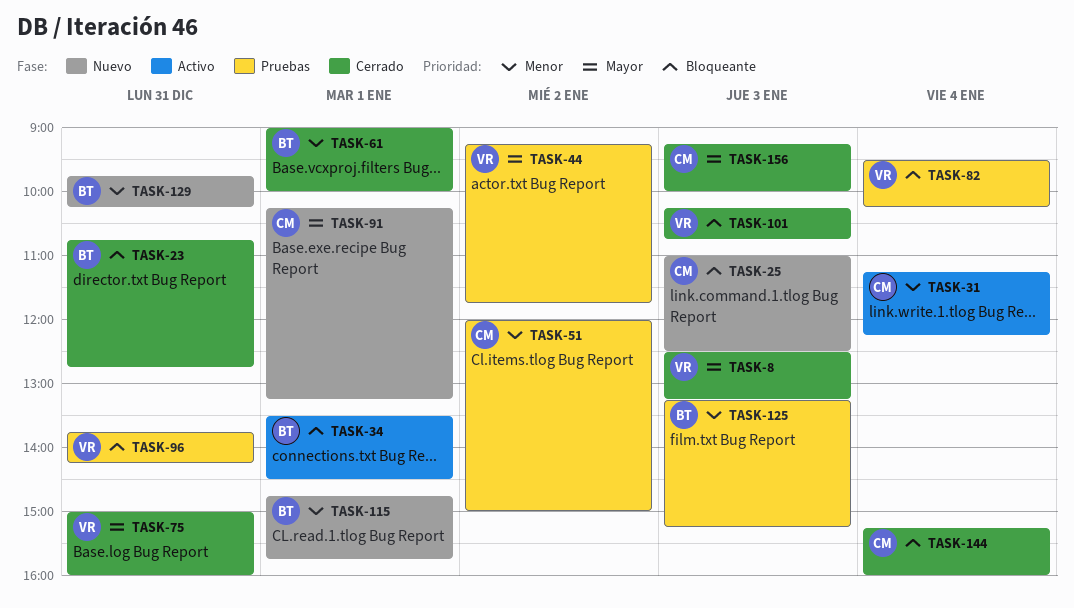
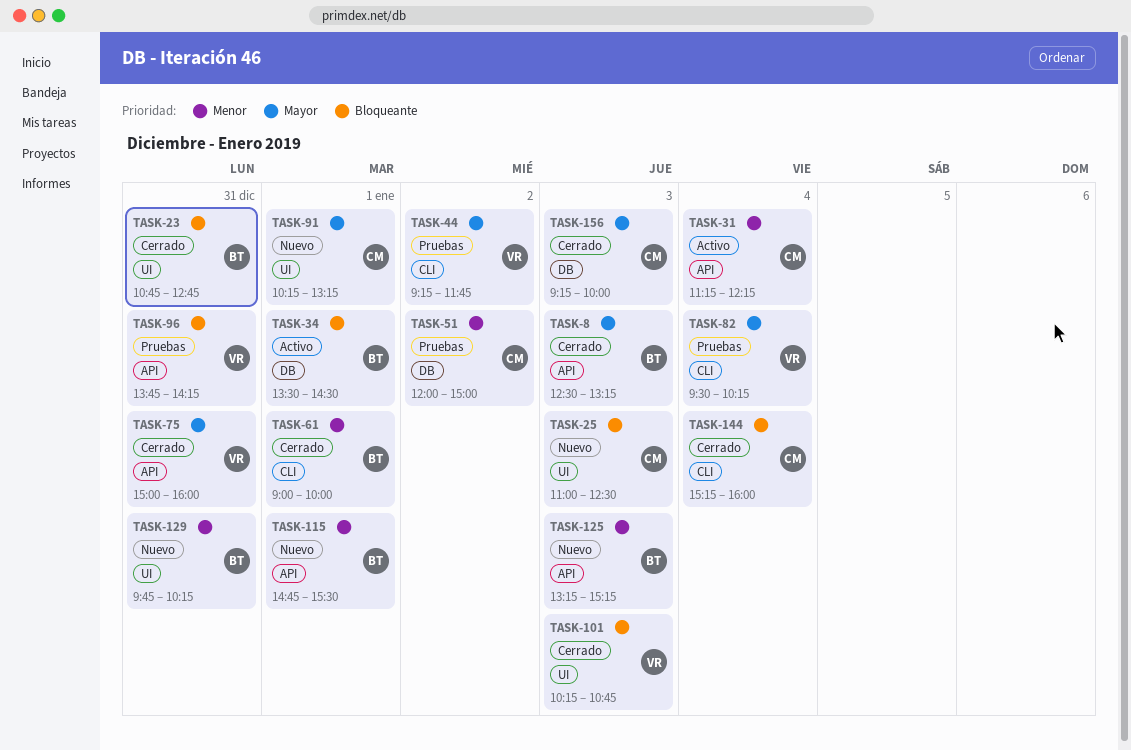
TASK-8, owner: VR -> BT
TASK-82, priority: Bloqueante -> Mayor
TASK-115, ends: 15:45 -> 15:30
TASK-125, status: Pruebas -> Nuevo

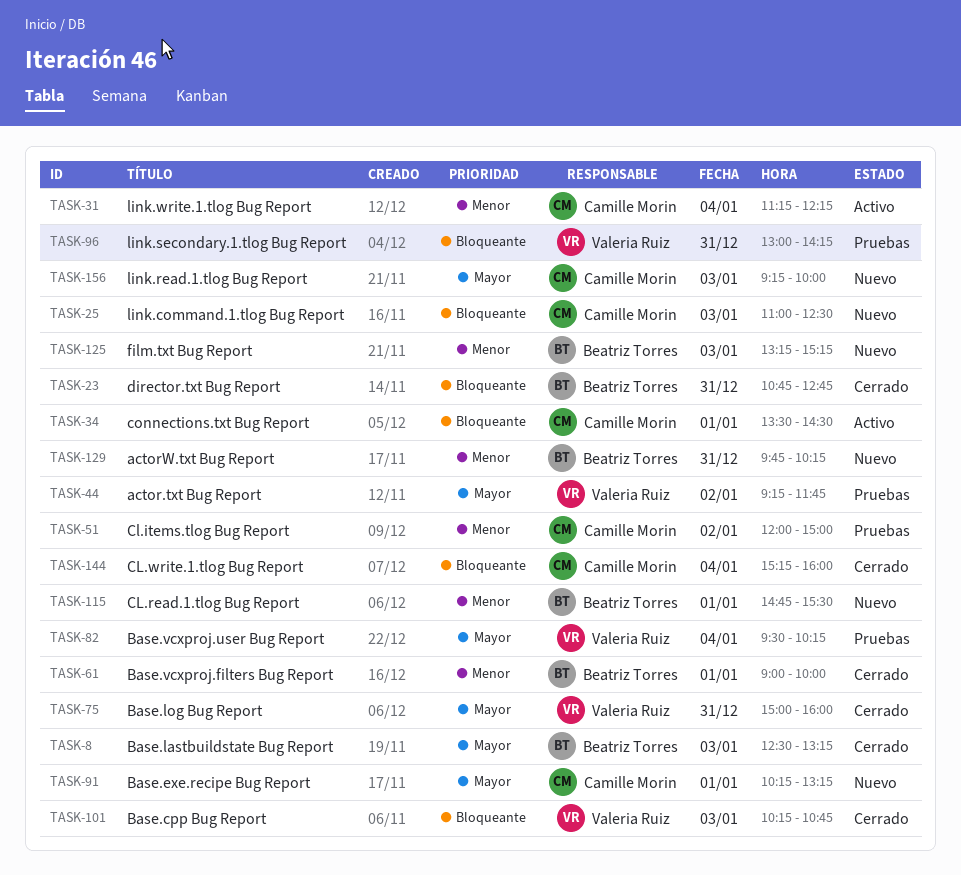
TASK-34, owner: Beatriz Torres -> Camille Morin
TASK-96, begins: 13:45 -> 13:00
TASK-156, status: Cerrado -> Nuevo

